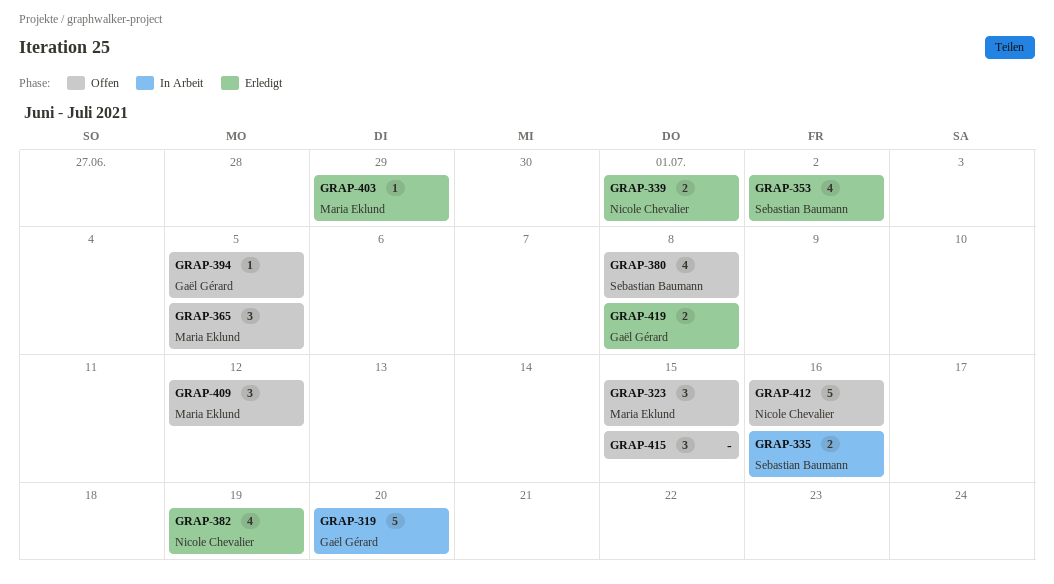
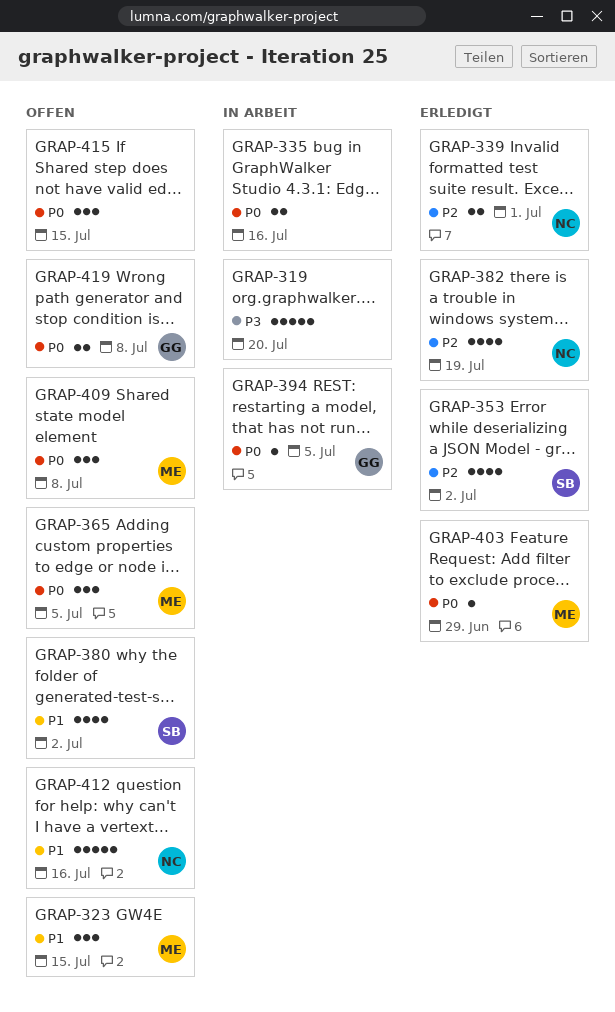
GRAP-319, owner: Gaël Gérard -> none
GRAP-335, owner: Sebastian Baumann -> none
GRAP-380, due: Jul 8 -> Jul 2
GRAP-394, status: Offen -> In Arbeit
GRAP-409, due: Jul 12 -> Jul 8
GRAP-419, status: Erledigt -> Offen

